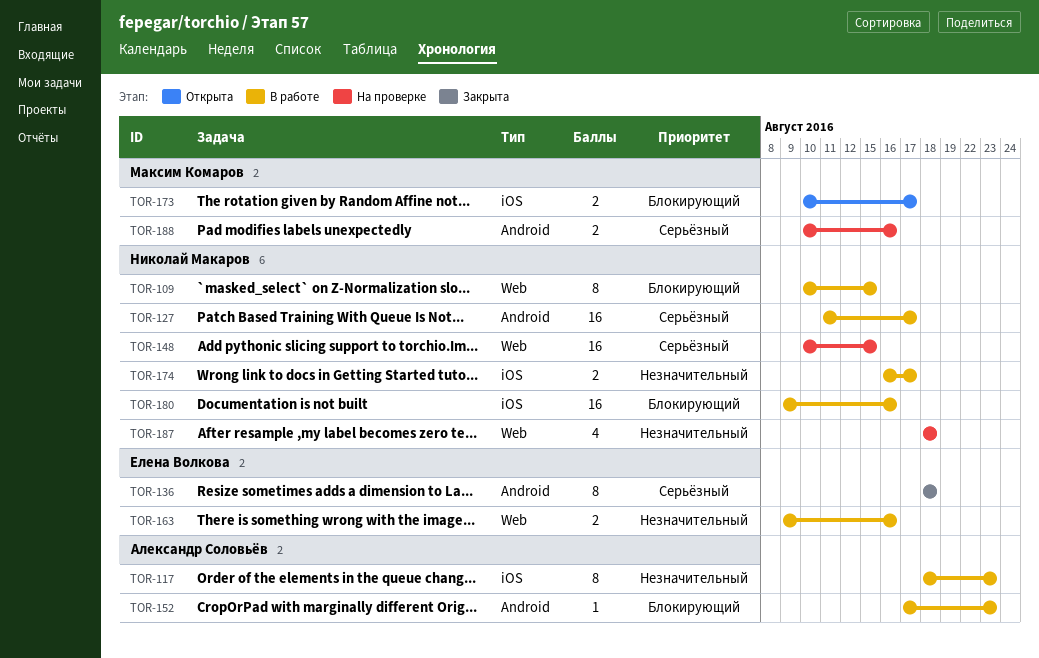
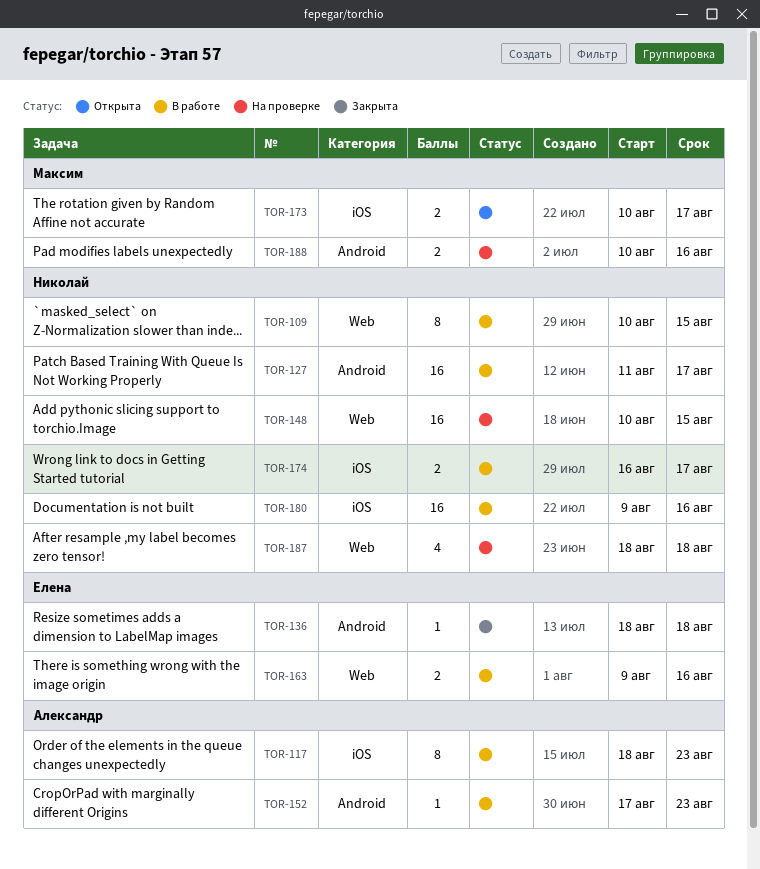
TOR-136, estimate: 8 -> 1

